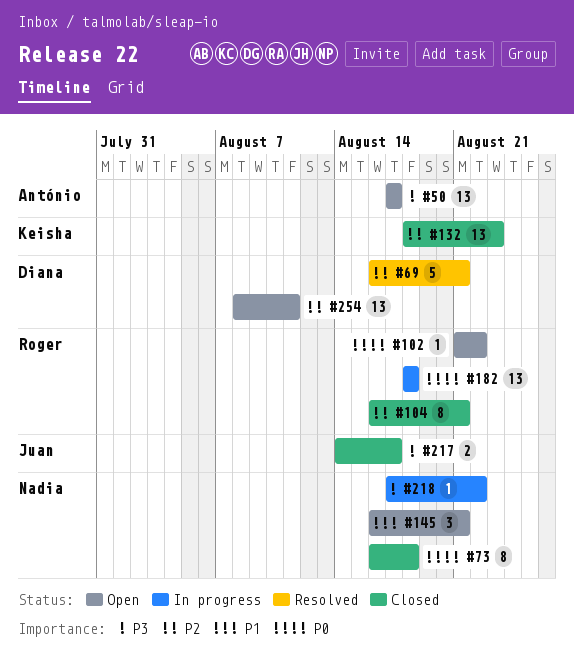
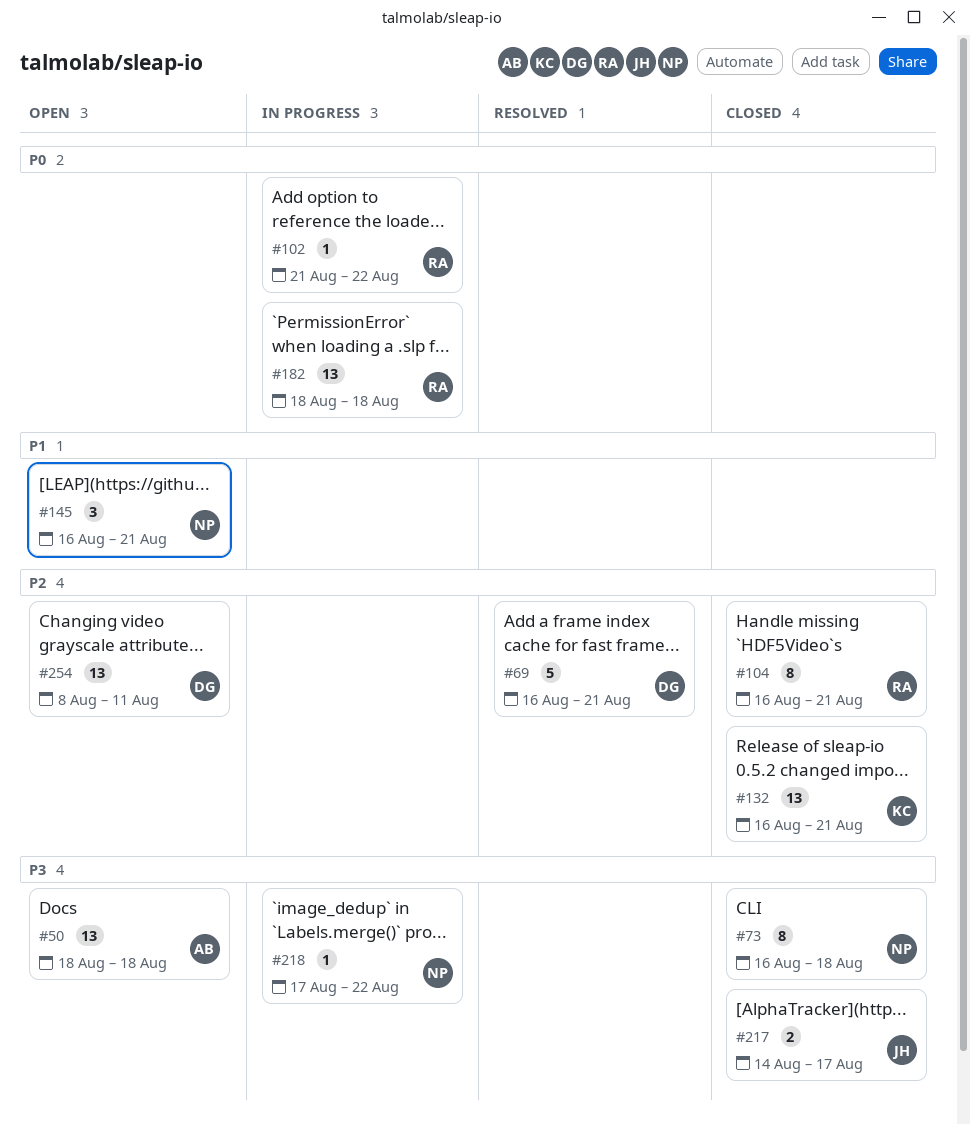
#50, start: Aug 17 -> Aug 18
#50, due: Aug 17 -> Aug 18
#73, priority: P0 -> P3
#102, status: Open -> In progress
#132, start: Aug 18 -> Aug 16
#132, due: Aug 23 -> Aug 21

